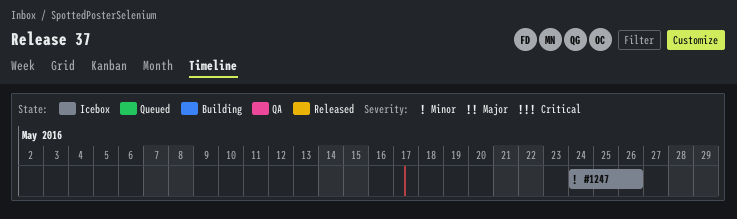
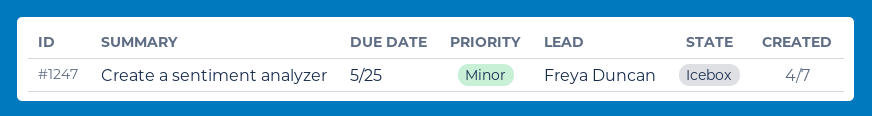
#1247, due: May 26 -> May 25

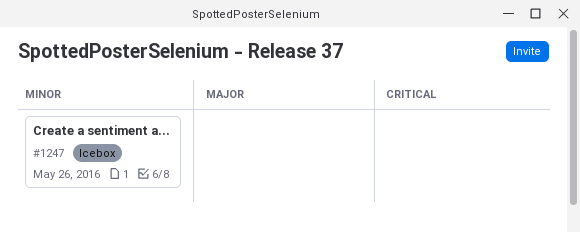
#1247, due: May 25 -> May 26

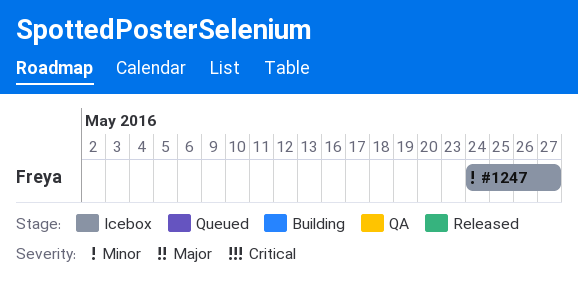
#1247, due: May 26 -> May 27

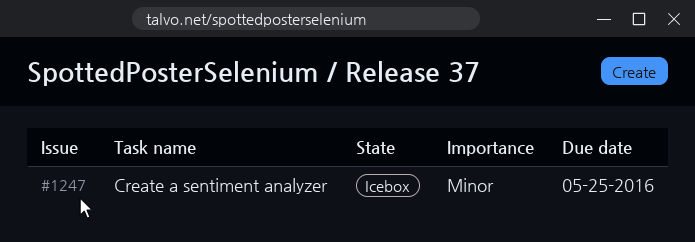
#1247, due: May 27 -> May 25

